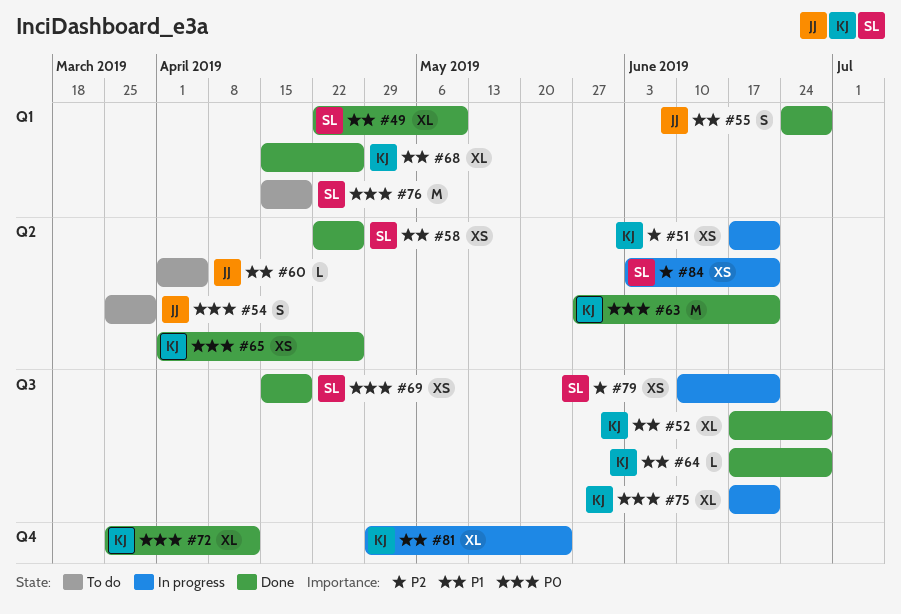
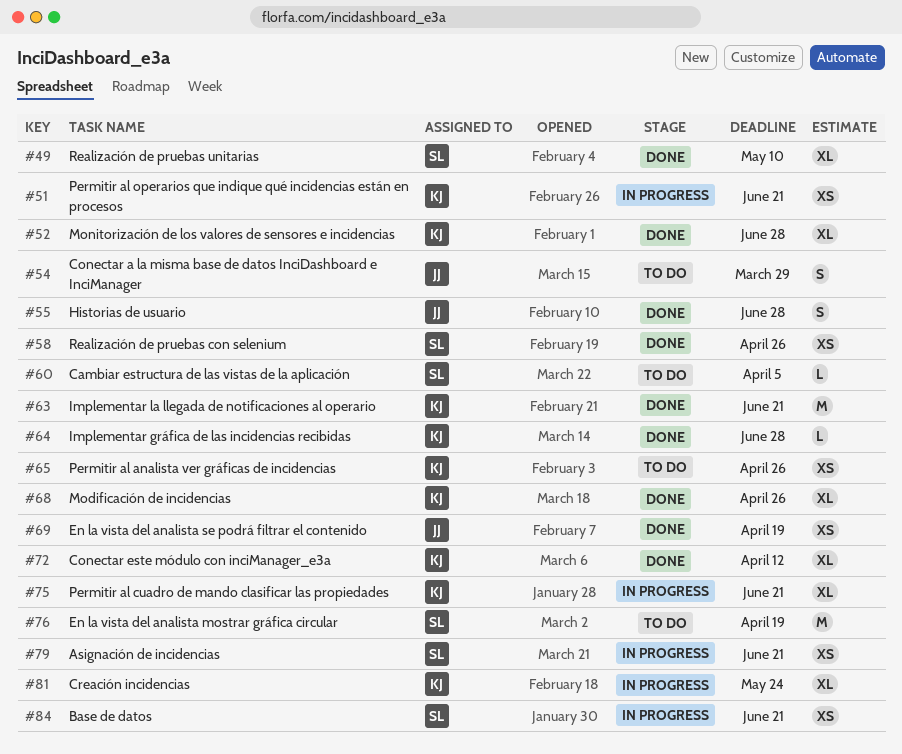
#60, owner: JJ -> SL
#65, status: Done -> To do
#69, owner: SL -> JJ

